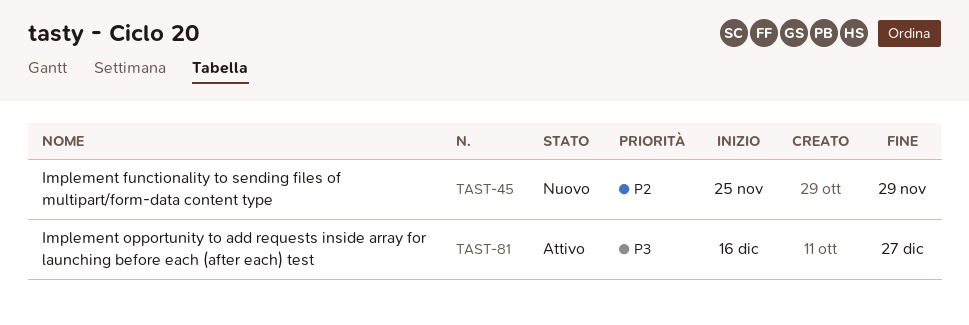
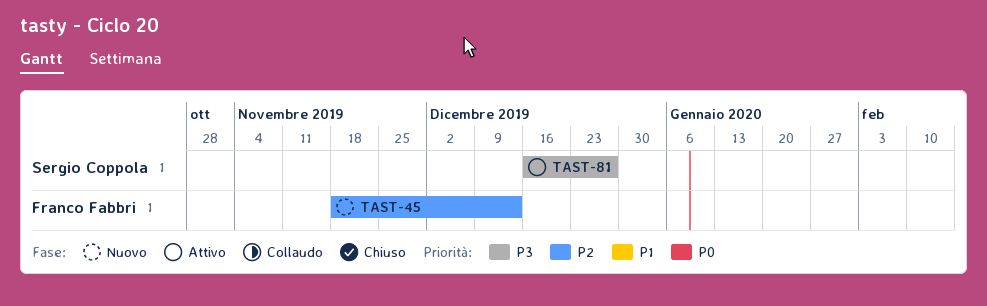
TAST-45, start: Nov 25 -> Nov 18
TAST-45, due: Nov 29 -> Dec 13

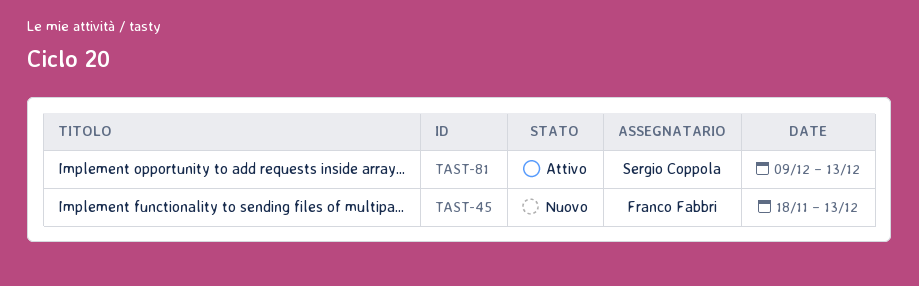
TAST-81, start: Dec 16 -> Dec 9
TAST-81, due: Dec 27 -> Dec 13

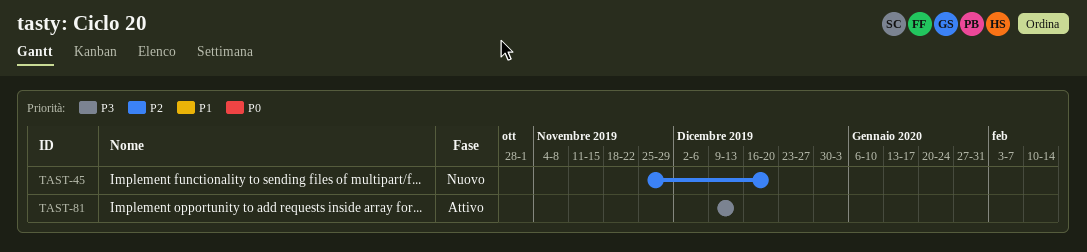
TAST-45, start: Nov 18 -> Nov 25
TAST-45, due: Dec 13 -> Dec 20

